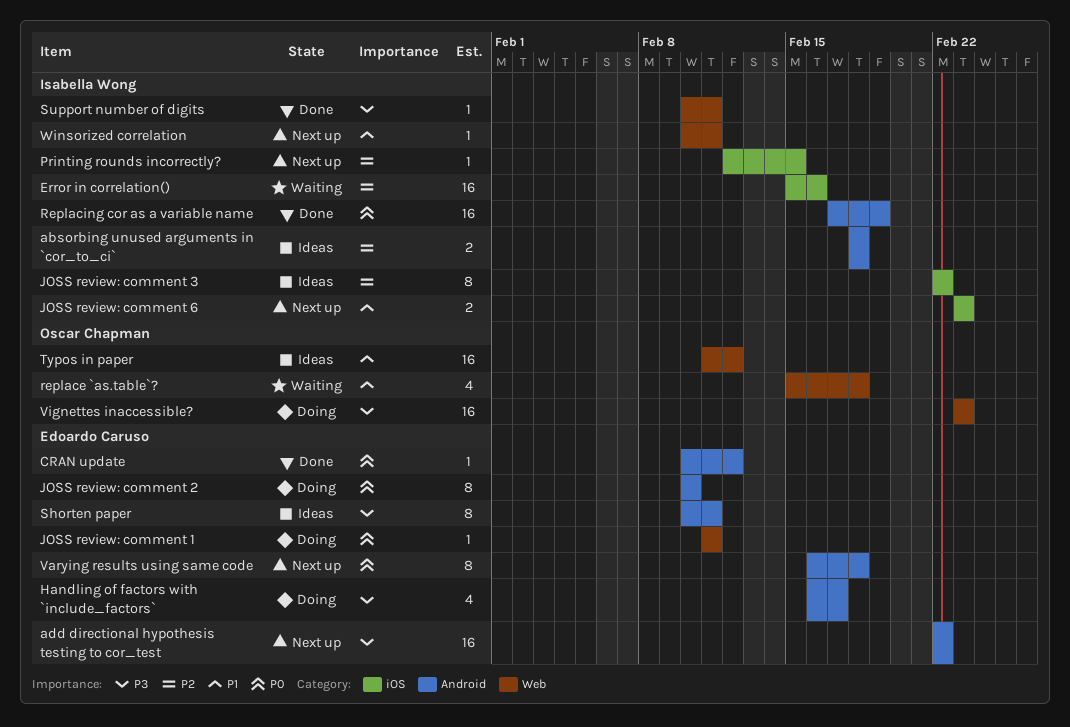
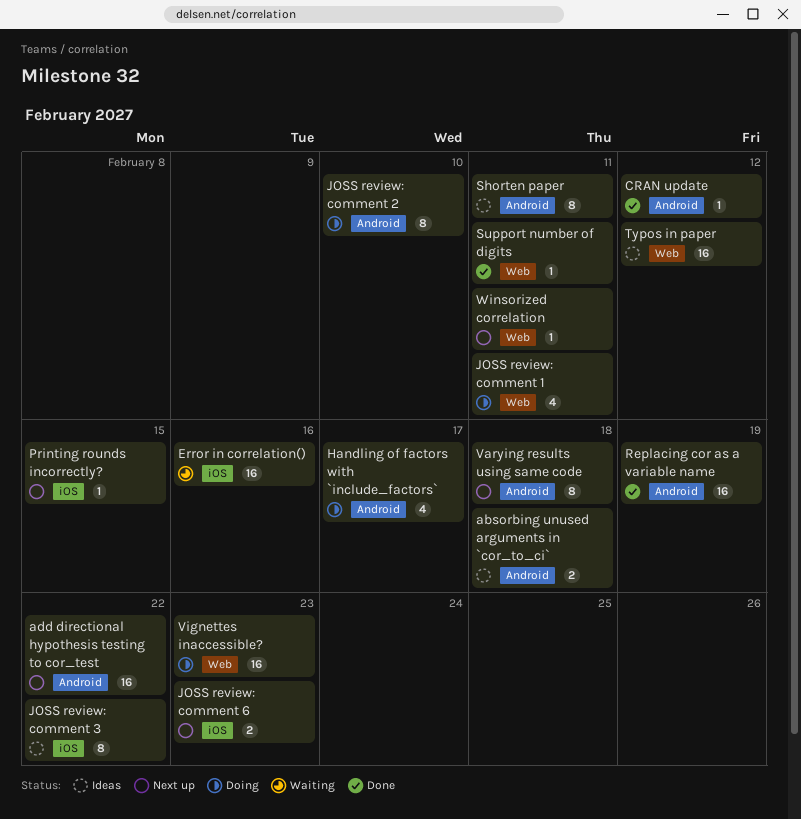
JOSS review: comment 1, estimate: 1 -> 4
replace `as.table`?: present -> none

